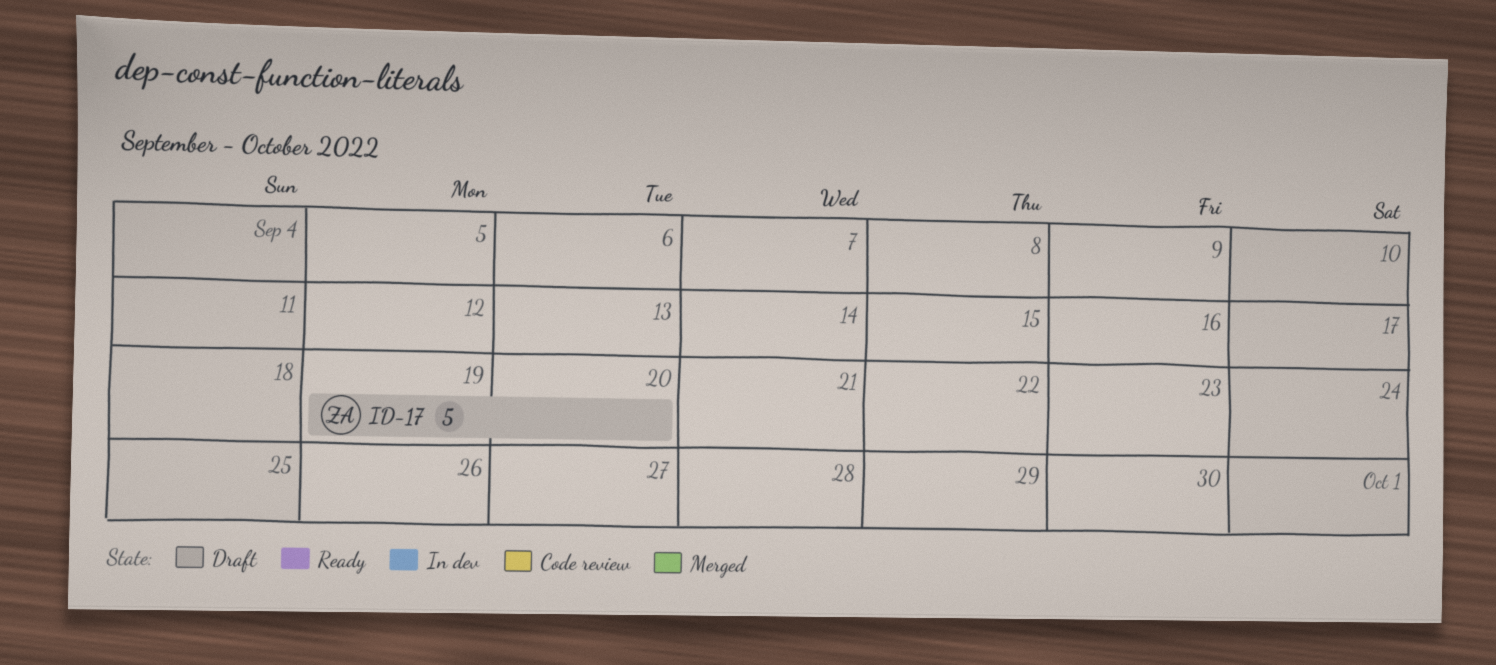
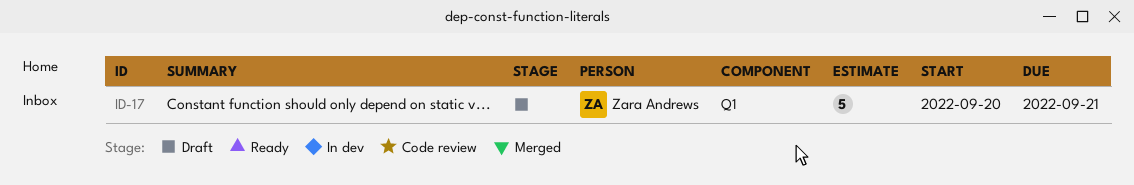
ID-17, start: Sep 19 -> Sep 20
ID-17, due: Sep 20 -> Sep 21

